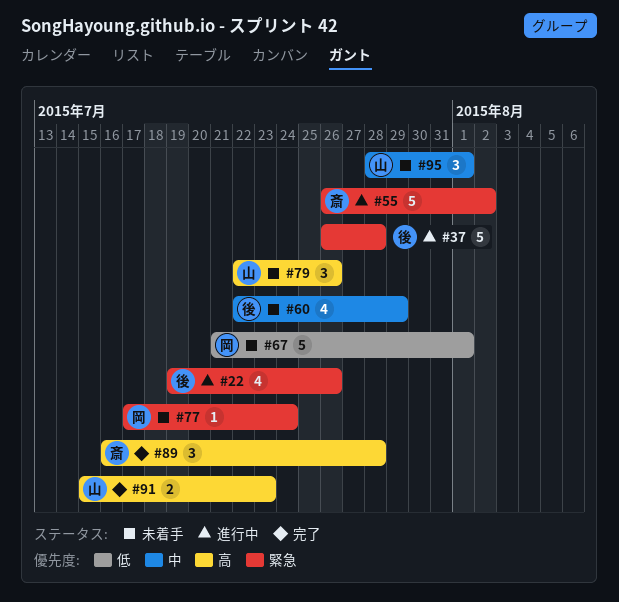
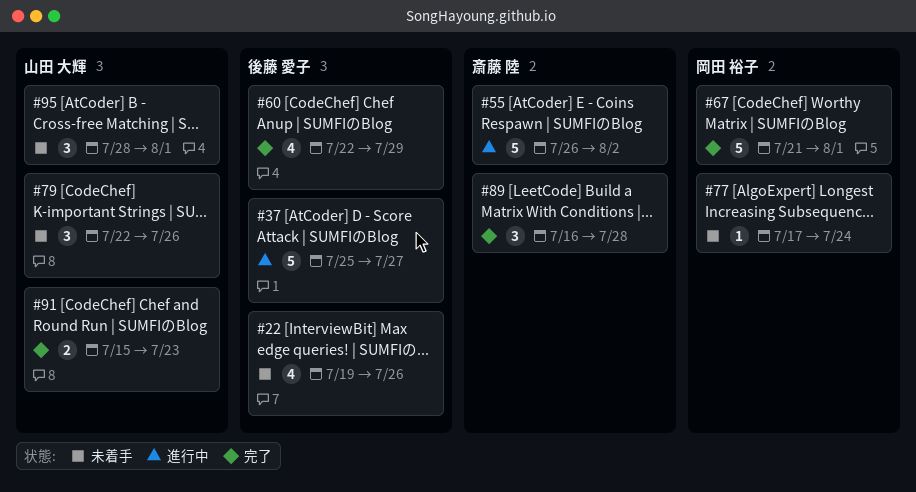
#22, status: 進行中 -> 未着手
#37, start: Jul 26 -> Jul 25
#37, due: Jul 28 -> Jul 27
#60, status: 未着手 -> 完了
#67, status: 未着手 -> 完了

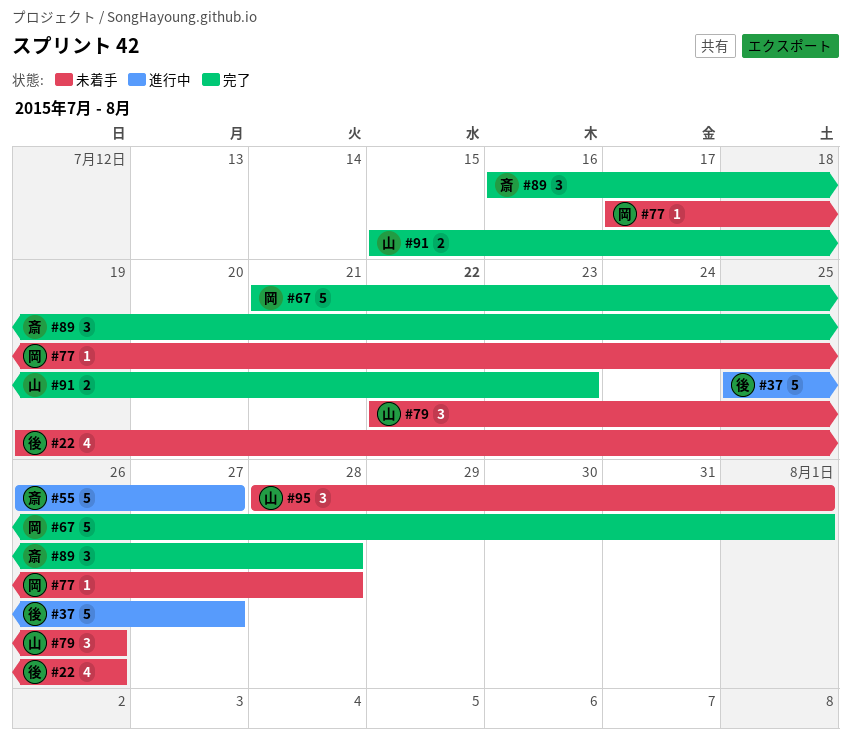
#55, due: Aug 2 -> Jul 27
#60: present -> none
#77, due: Jul 24 -> Jul 28

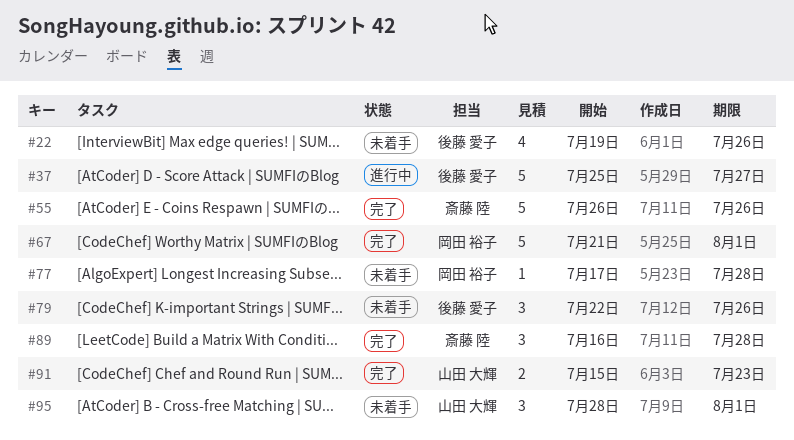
#55, status: 進行中 -> 完了
#55, due: Jul 27 -> Jul 26
#79, owner: 山田 大輝 -> 後藤 愛子

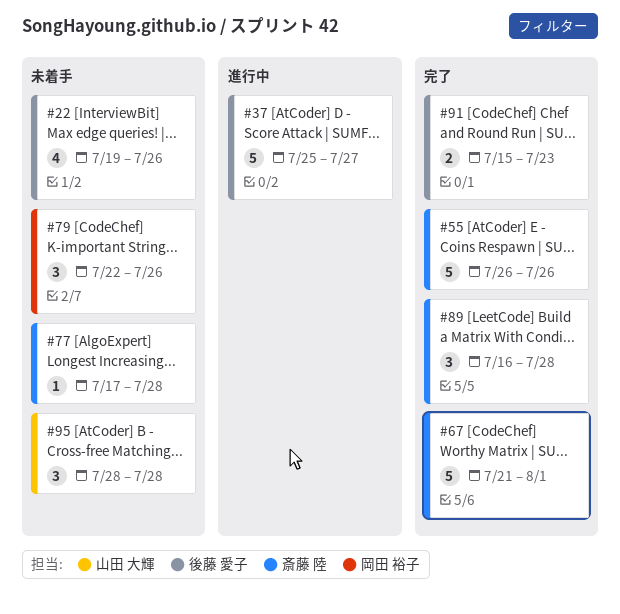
#67, owner: 岡田 裕子 -> 斎藤 陸
#77, owner: 岡田 裕子 -> 斎藤 陸
#79, owner: 後藤 愛子 -> 岡田 裕子
#91, owner: 山田 大輝 -> 後藤 愛子
#95, due: Aug 1 -> Jul 28

